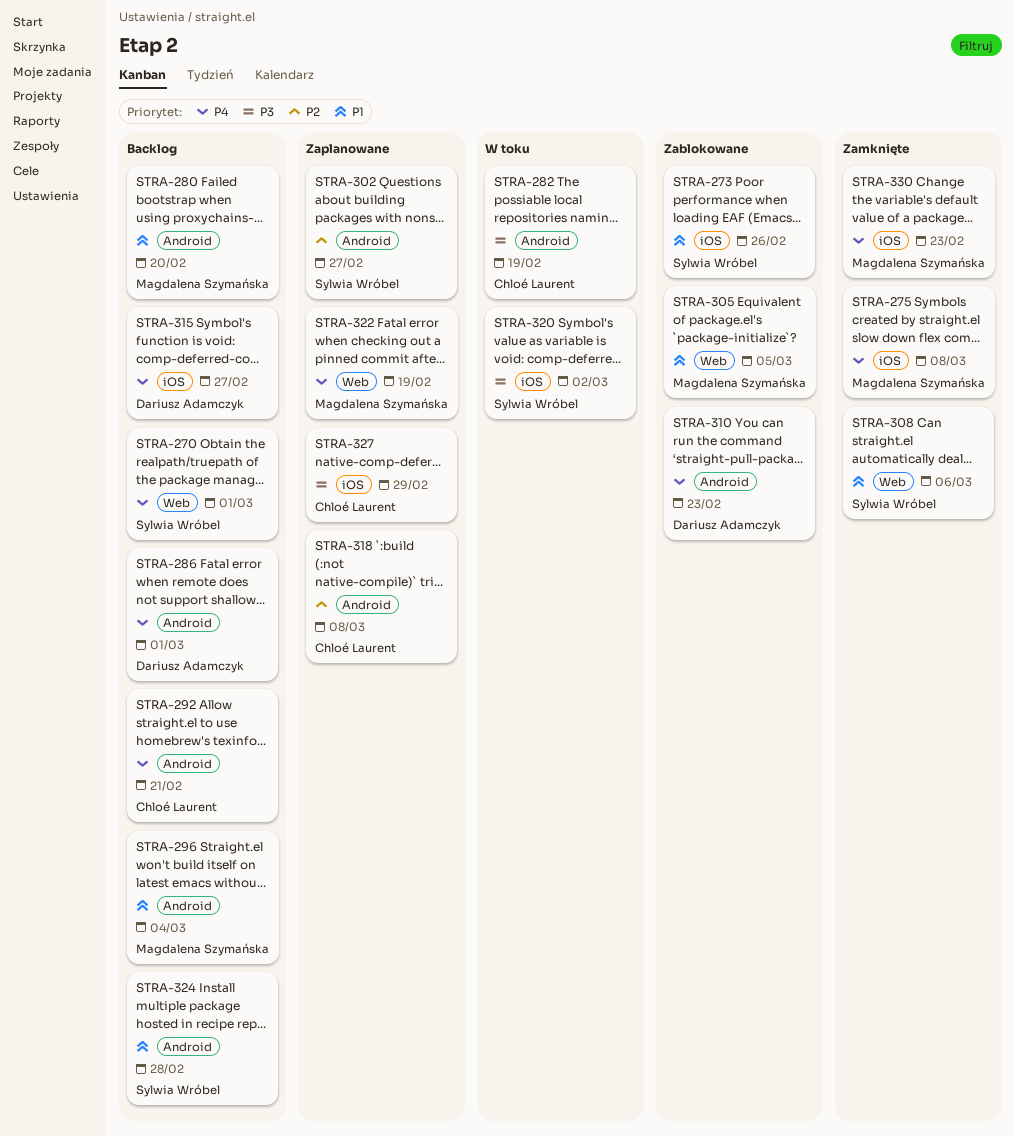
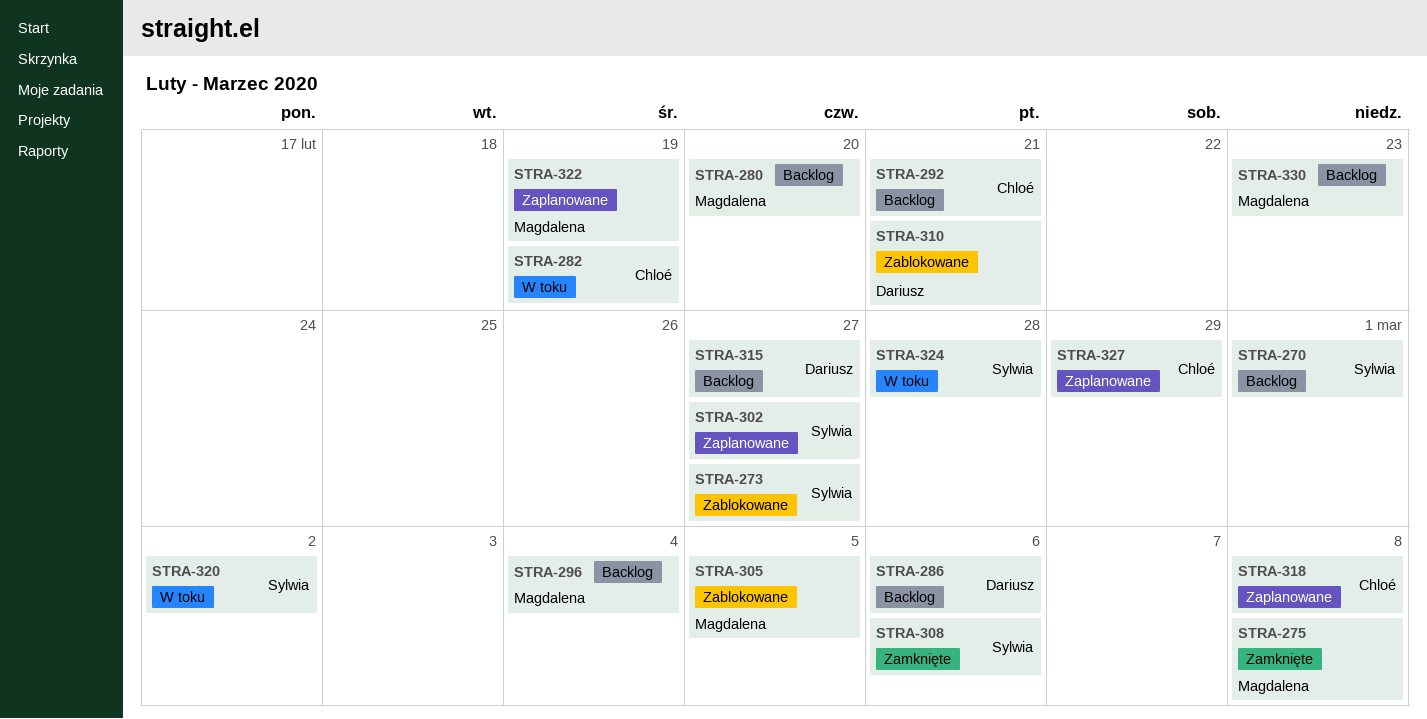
STRA-273, due: Feb 26 -> Feb 27
STRA-286, due: Mar 1 -> Mar 6
STRA-310, due: Feb 23 -> Feb 21
STRA-324, status: Backlog -> W toku
STRA-330, status: Zamknięte -> Backlog

